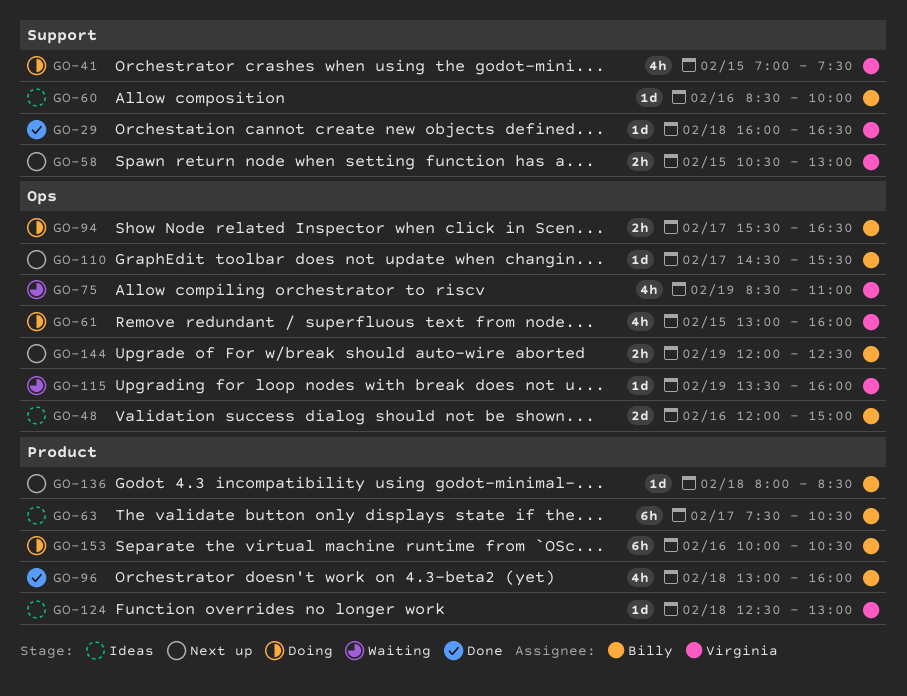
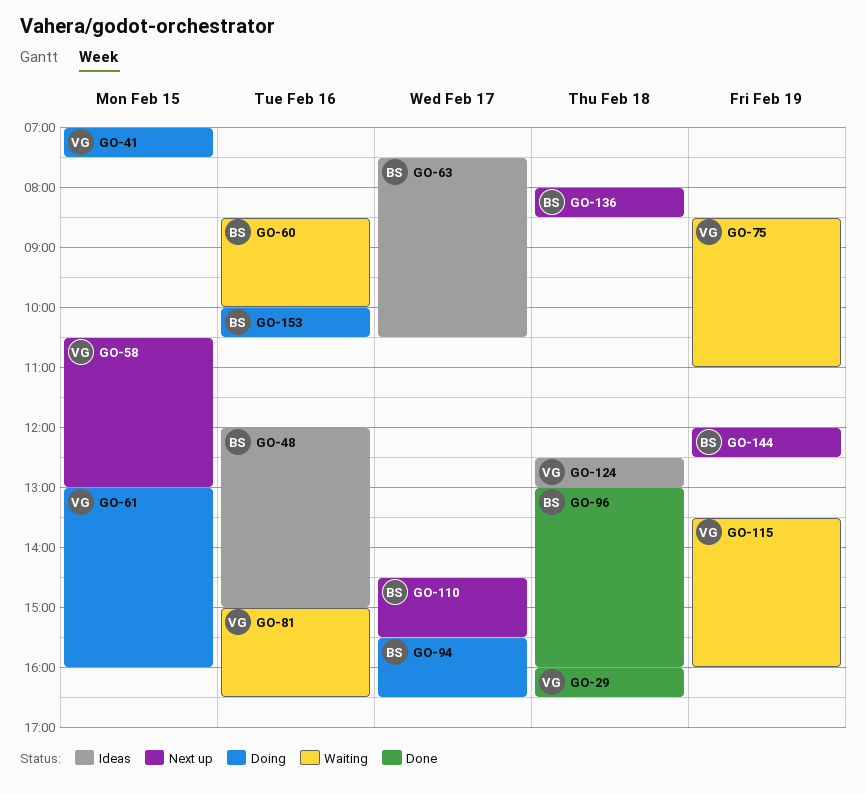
GO-60, status: Ideas -> Waiting
GO-81: none -> present

